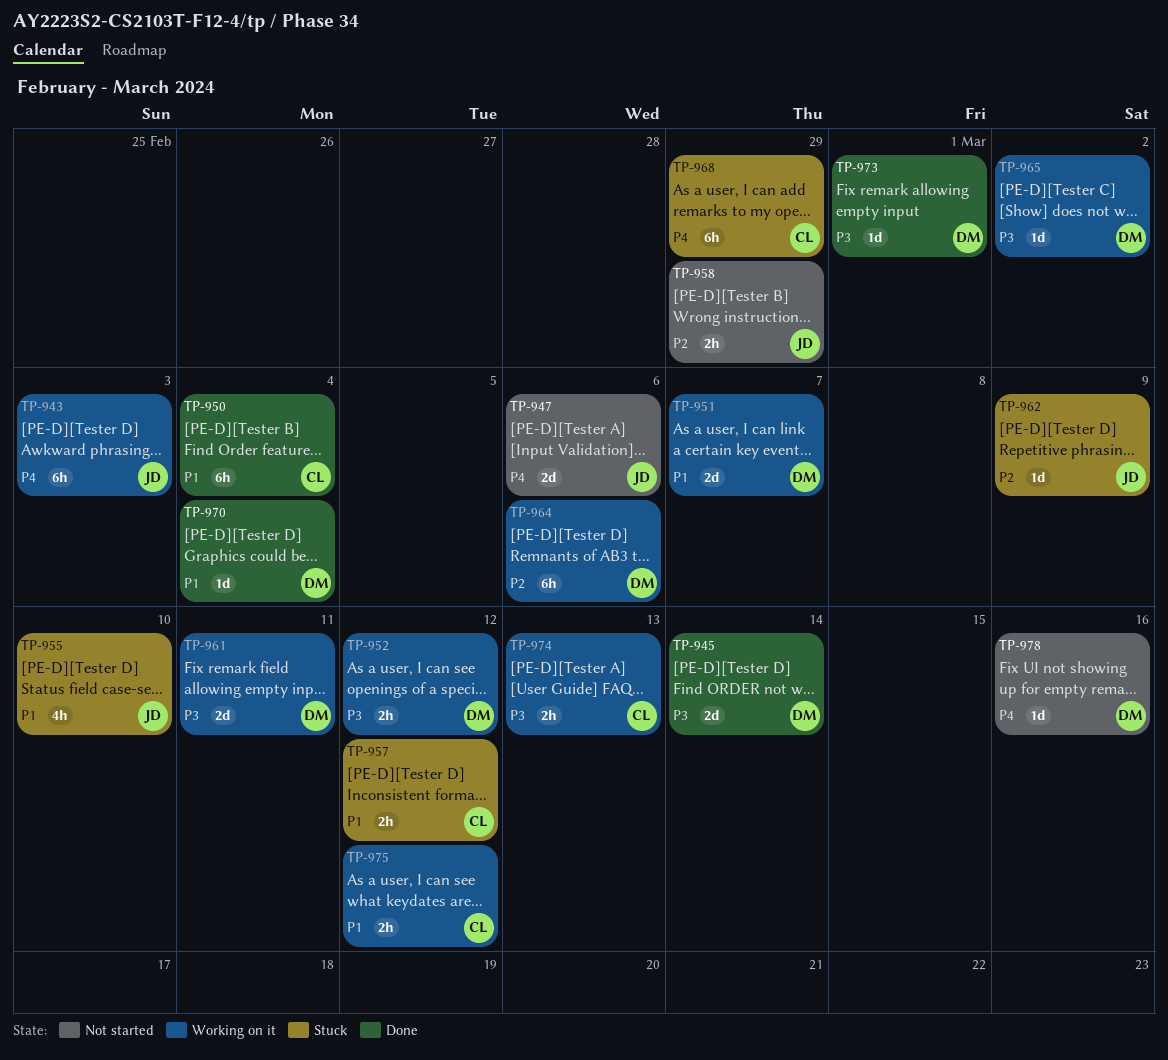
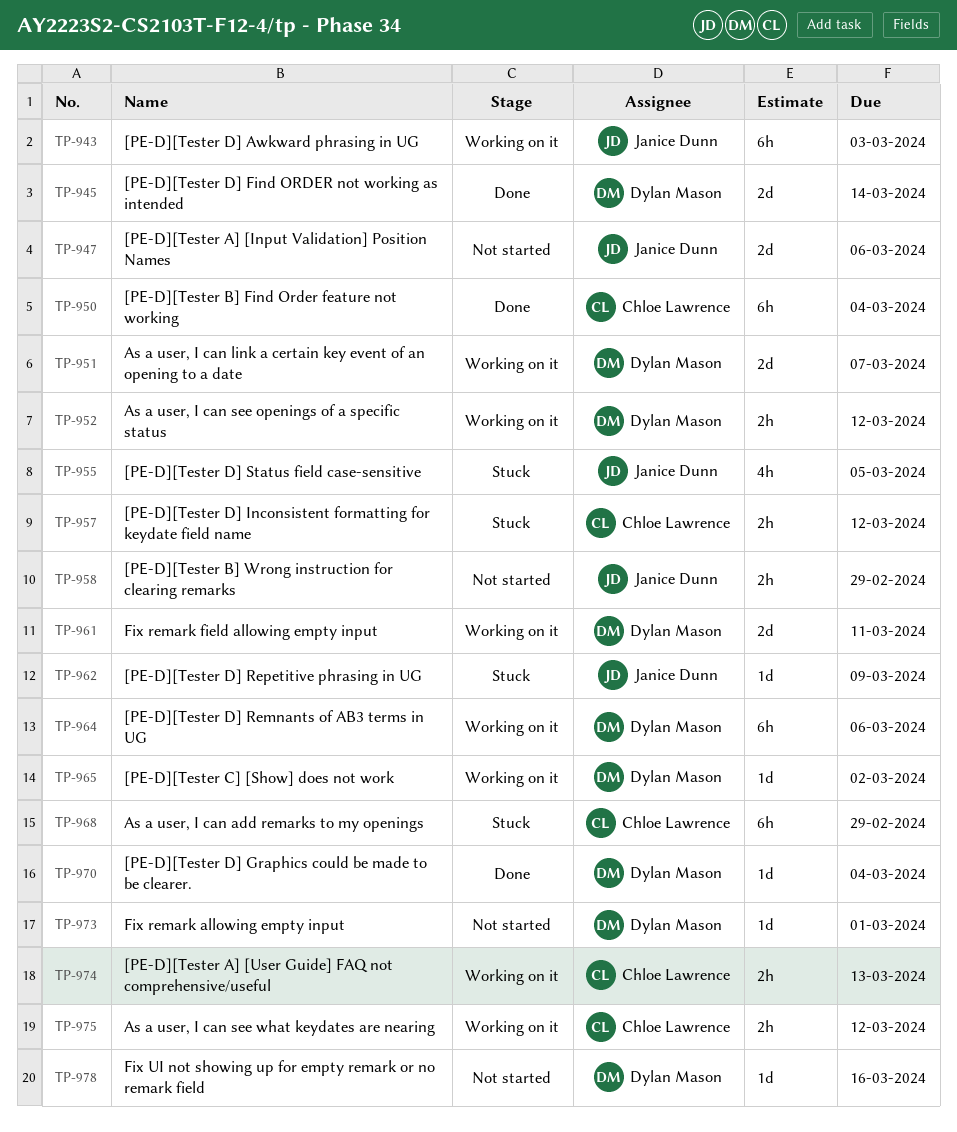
TP-955, due: Mar 10 -> Mar 5
TP-973, status: Done -> Not started

